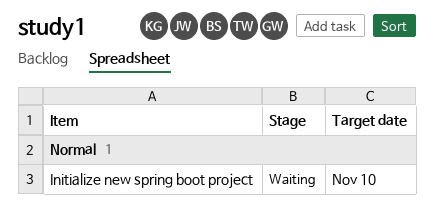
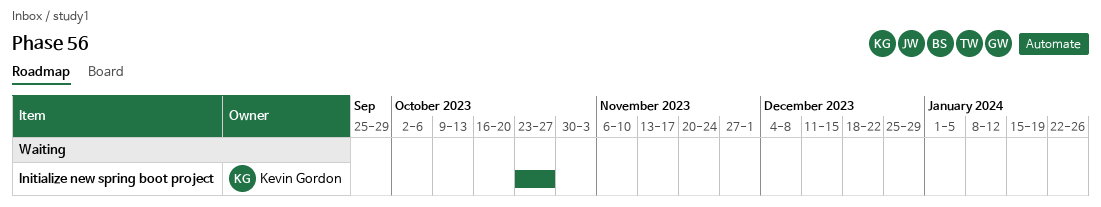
Initialize new spring boot project, due: Nov 10 -> Oct 27

